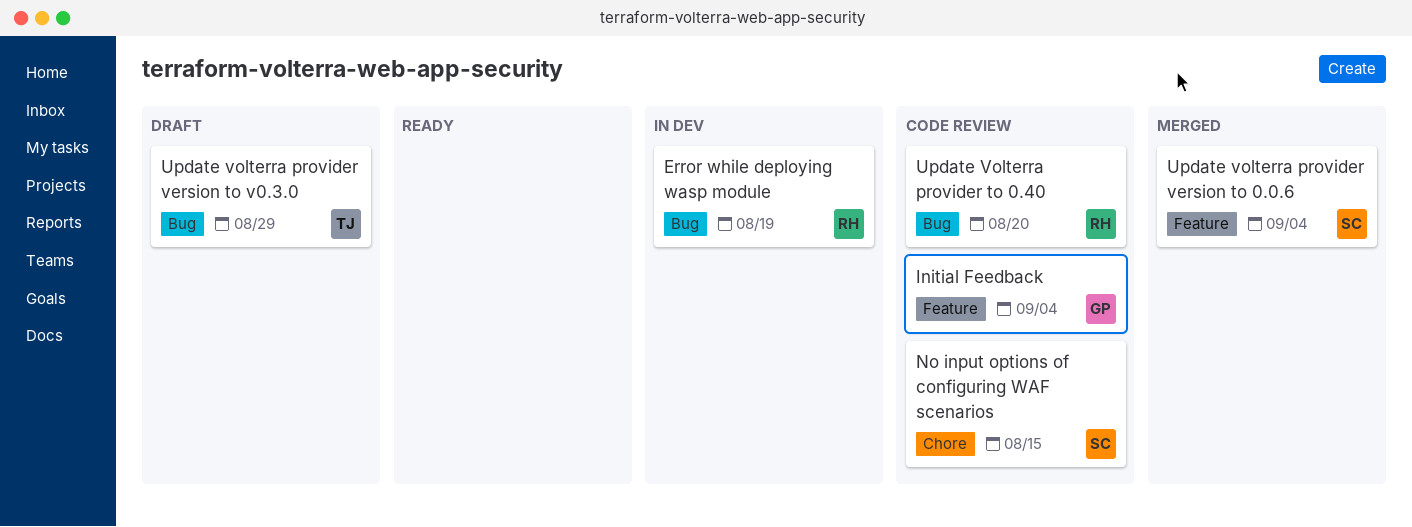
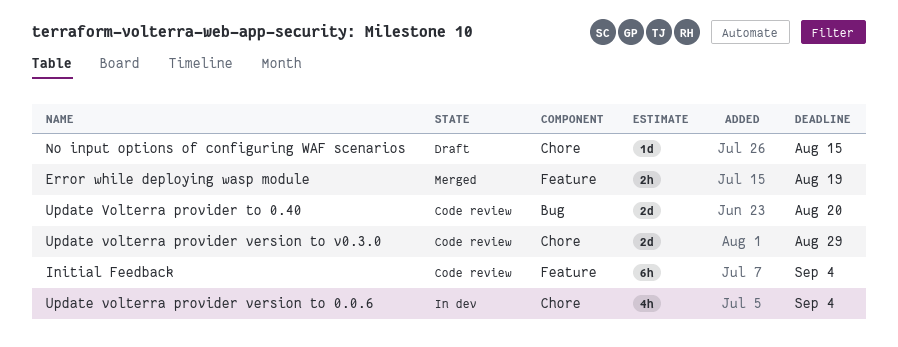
Error while deploying wasp module, status: In dev -> Merged
Error while deploying wasp module, label: Bug -> Feature
No input options of configuring WAF scenarios, status: Code review -> Draft
Update volterra provider version to 0.0.6, status: Merged -> In dev
Update volterra provider version to 0.0.6, label: Feature -> Chore
Update volterra provider version to v0.3.0, status: Draft -> Code review
Update volterra provider version to v0.3.0, label: Bug -> Chore

